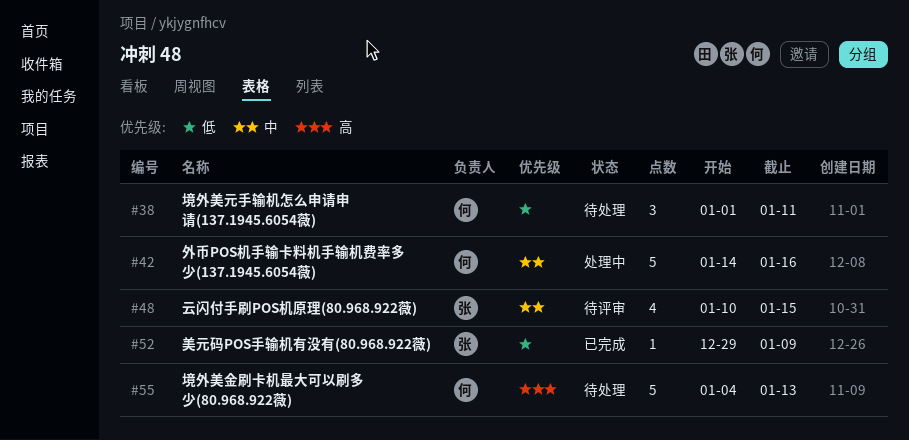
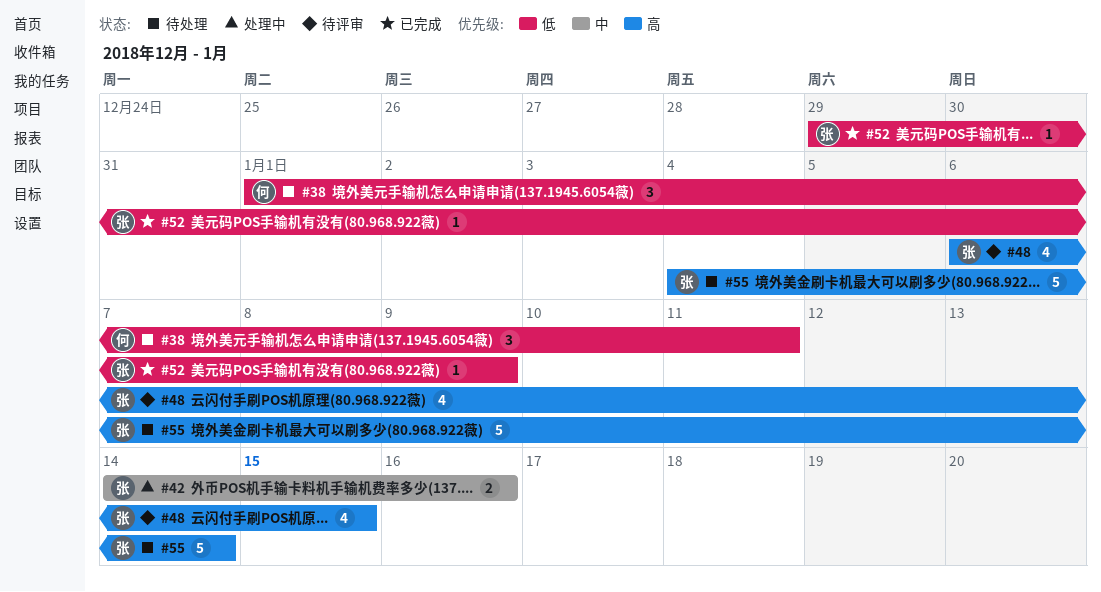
#42, owner: 何 -> 张
#42, estimate: 5 -> 2
#48, priority: 中 -> 高
#48, start: Jan 10 -> Jan 6
#55, owner: 何 -> 张
#55, due: Jan 13 -> Jan 14

